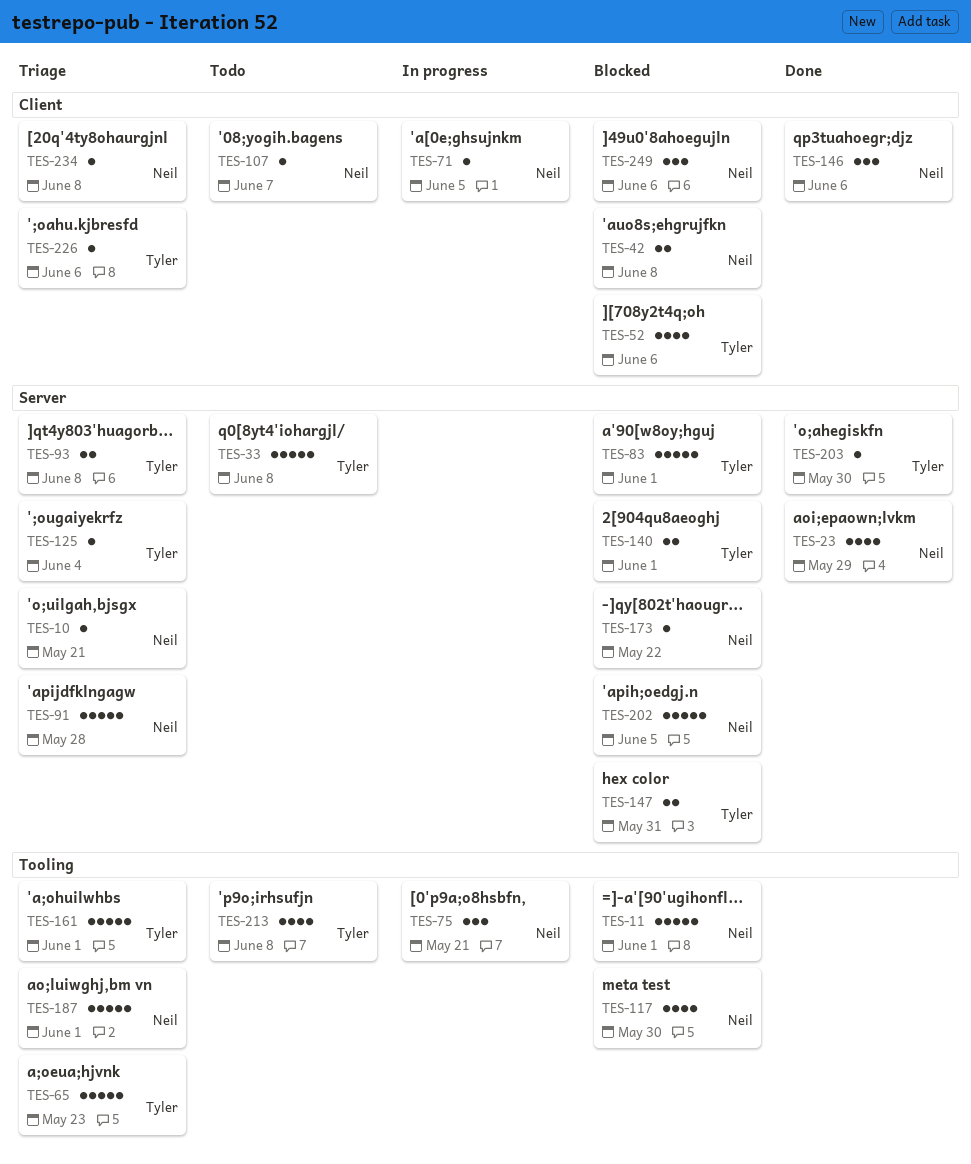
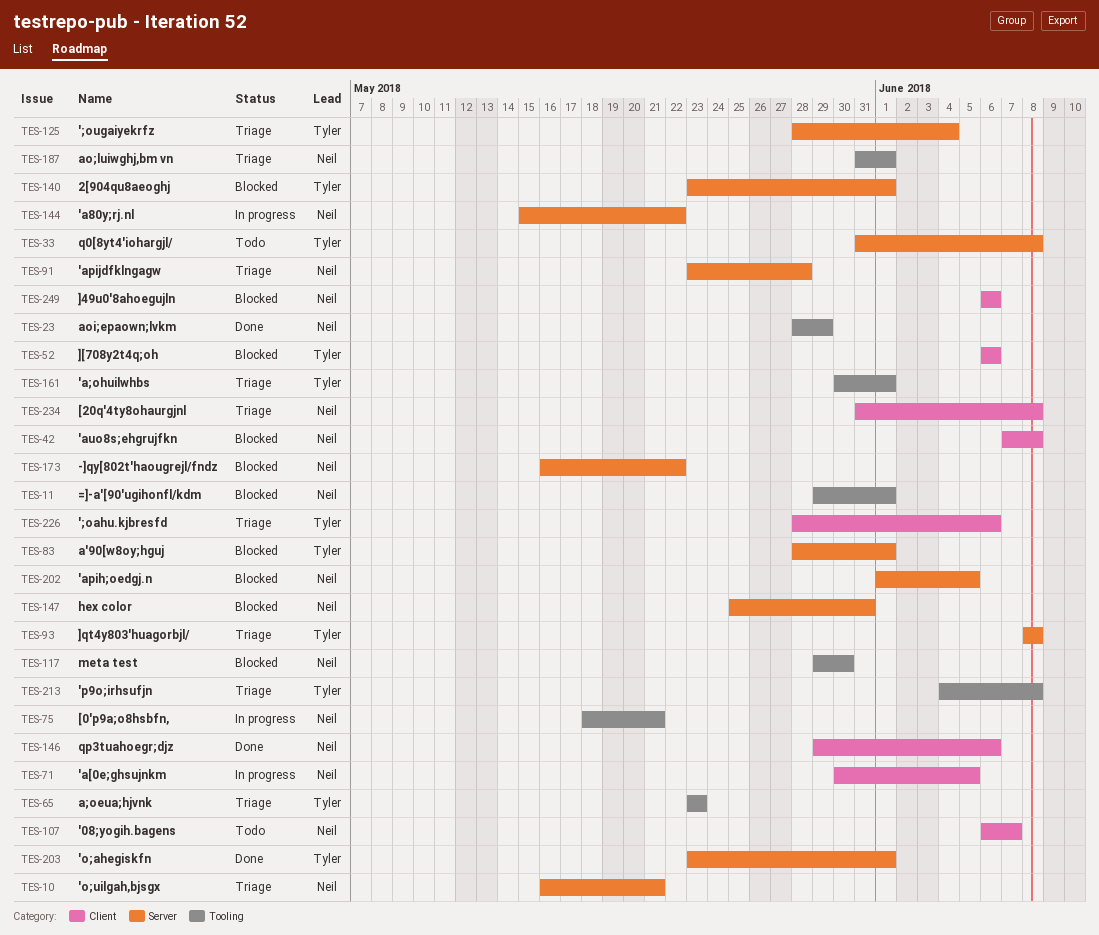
TES-23, label: Server -> Tooling
TES-144: none -> present
TES-147, owner: Tyler -> Neil
TES-203, due: May 30 -> Jun 1
TES-213, status: Todo -> Triage

